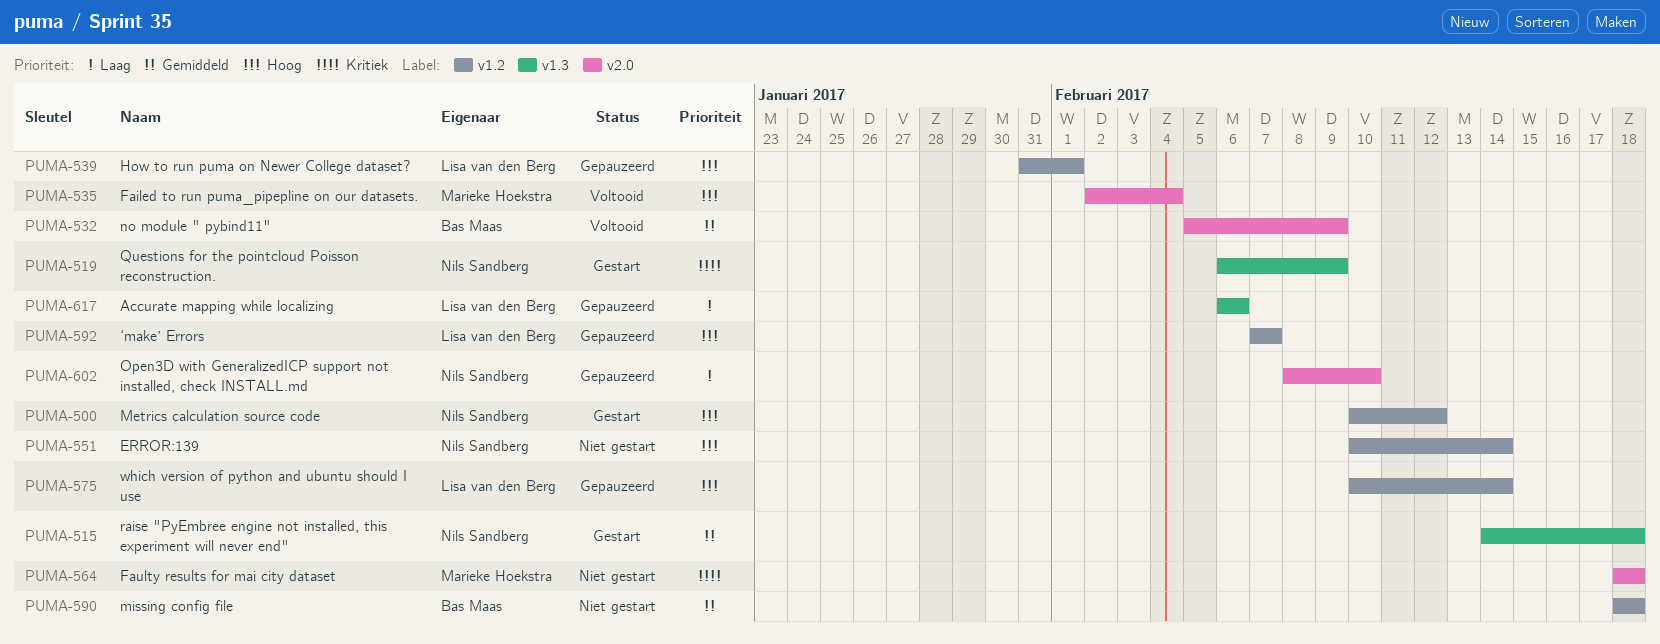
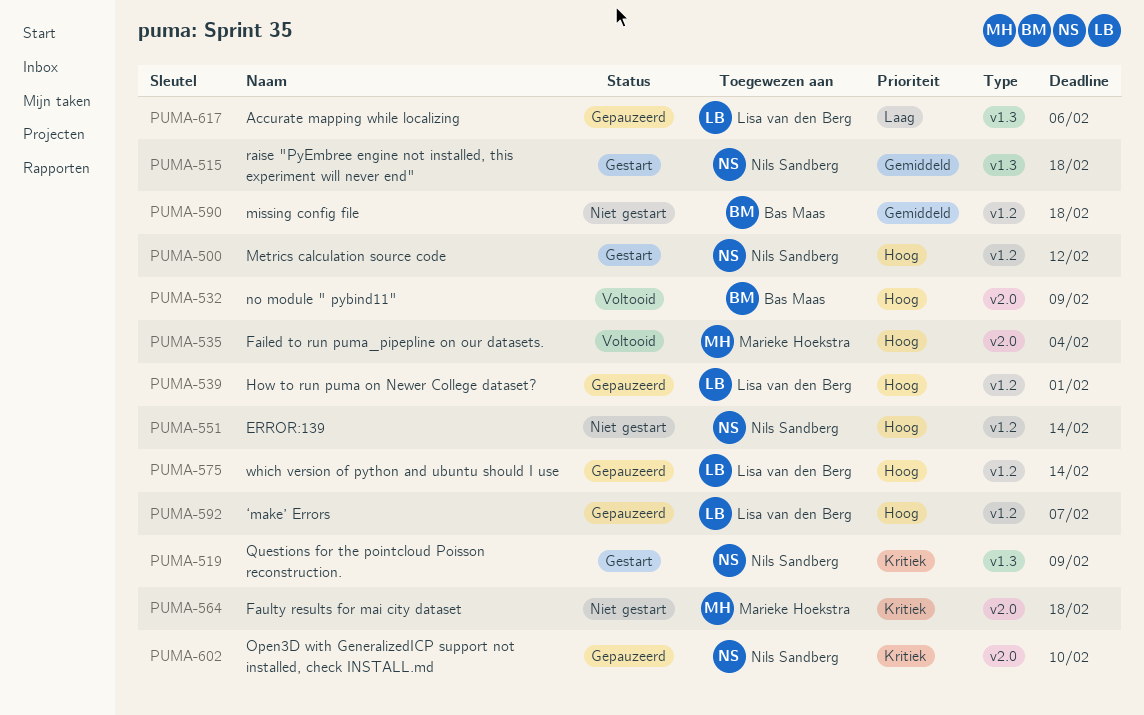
PUMA-532, priority: Gemiddeld -> Hoog
PUMA-602, priority: Laag -> Kritiek

